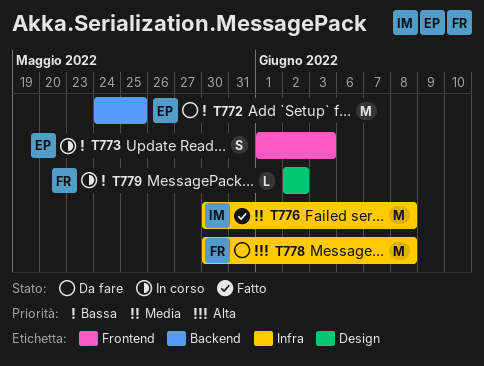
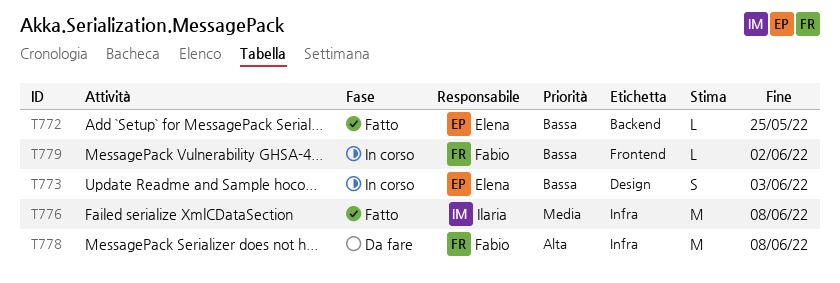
T772, status: Da fare -> Fatto
T772, estimate: M -> L
T773, label: Frontend -> Design
T779, label: Design -> Frontend

